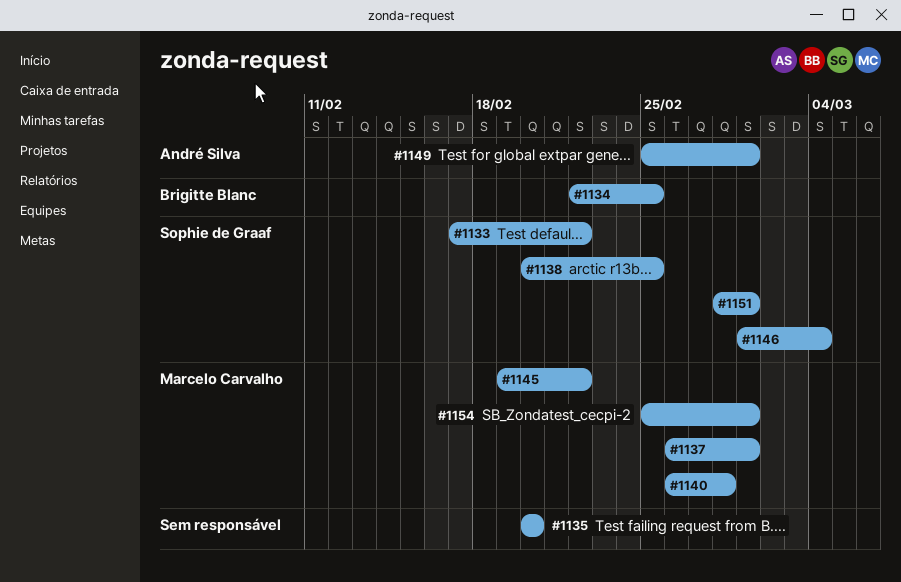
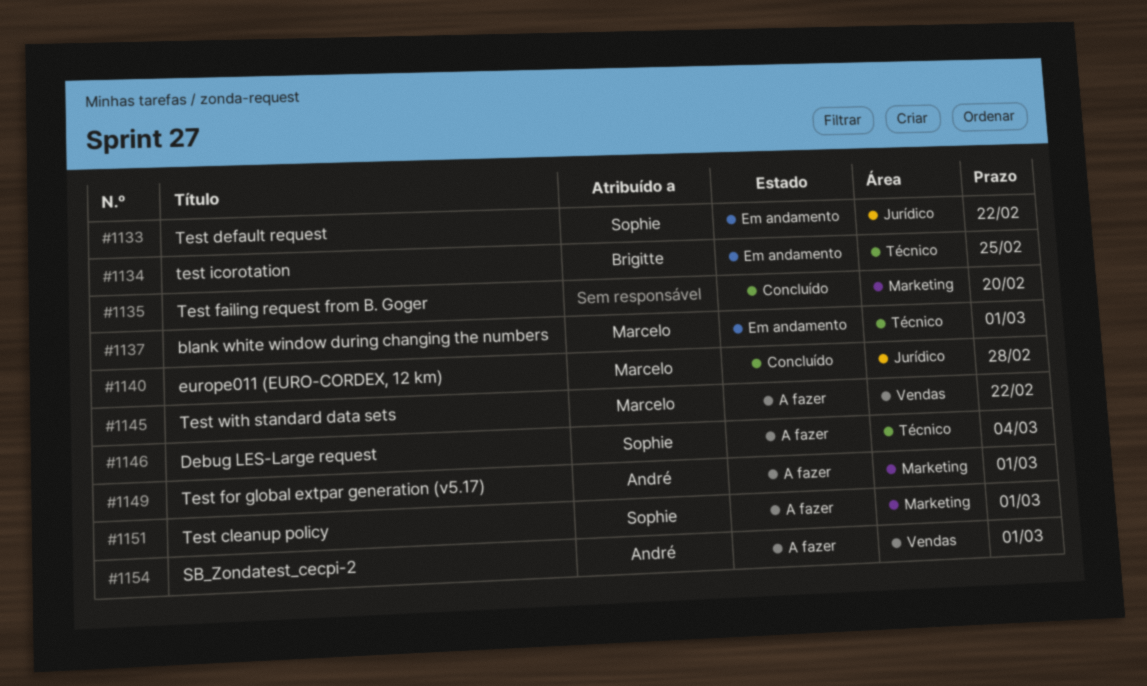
#1138: present -> none
#1154, owner: Marcelo Carvalho -> André Silva

